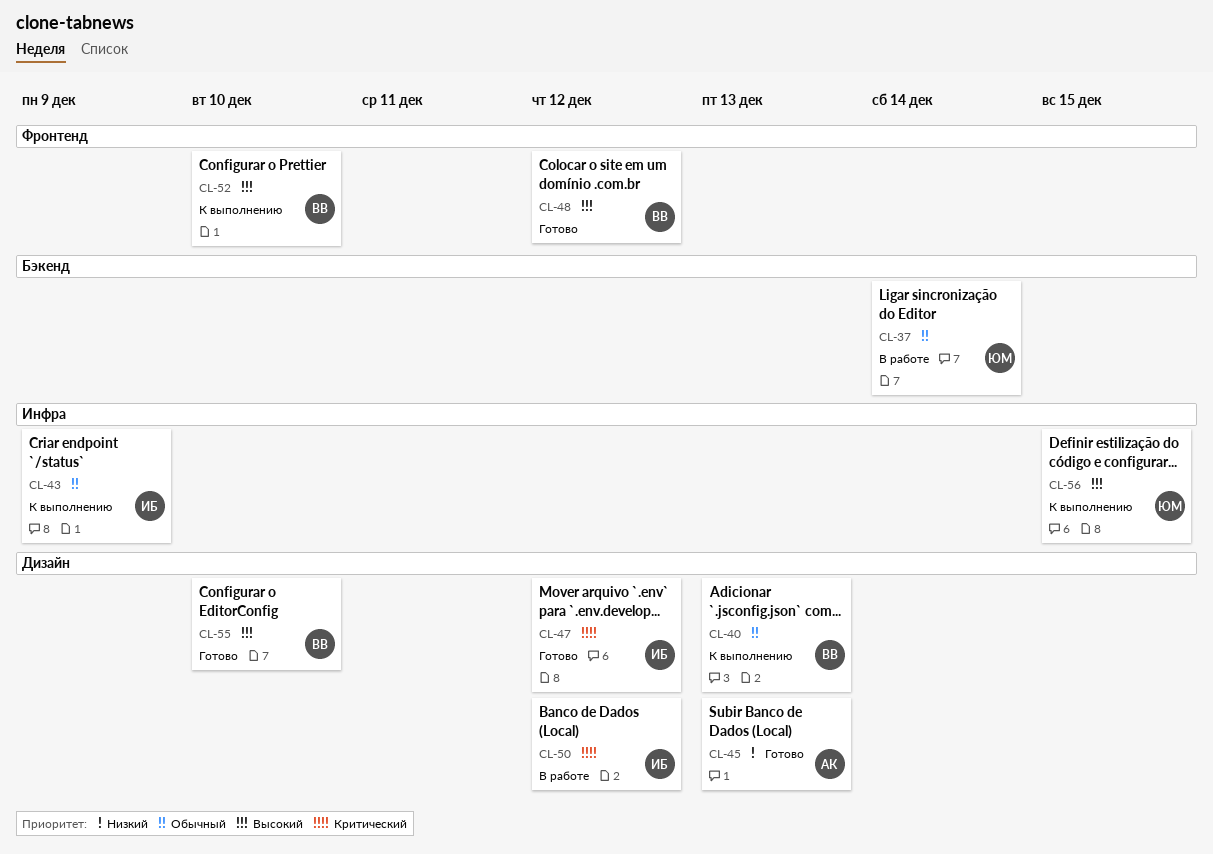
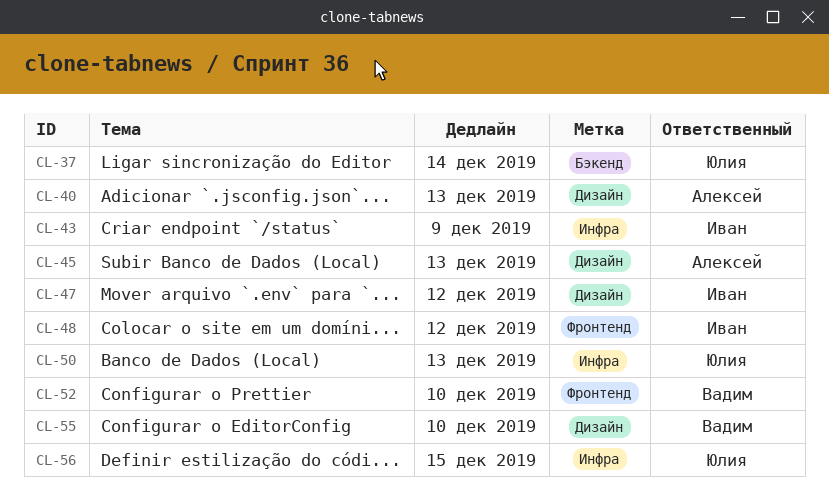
CL-40, owner: Вадим -> Алексей
CL-48, owner: Вадим -> Иван
CL-50, owner: Иван -> Юлия
CL-50, label: Дизайн -> Инфра
CL-50, due: Dec 12 -> Dec 13

